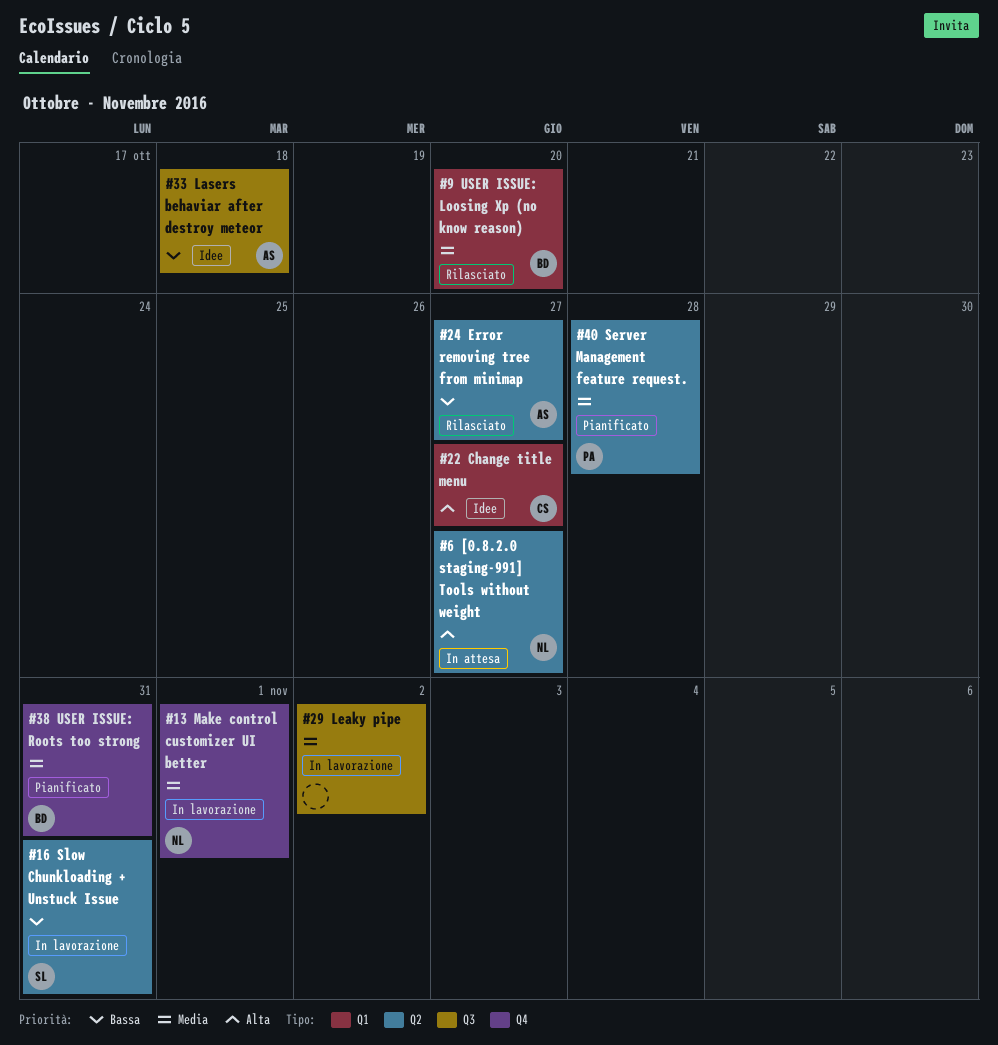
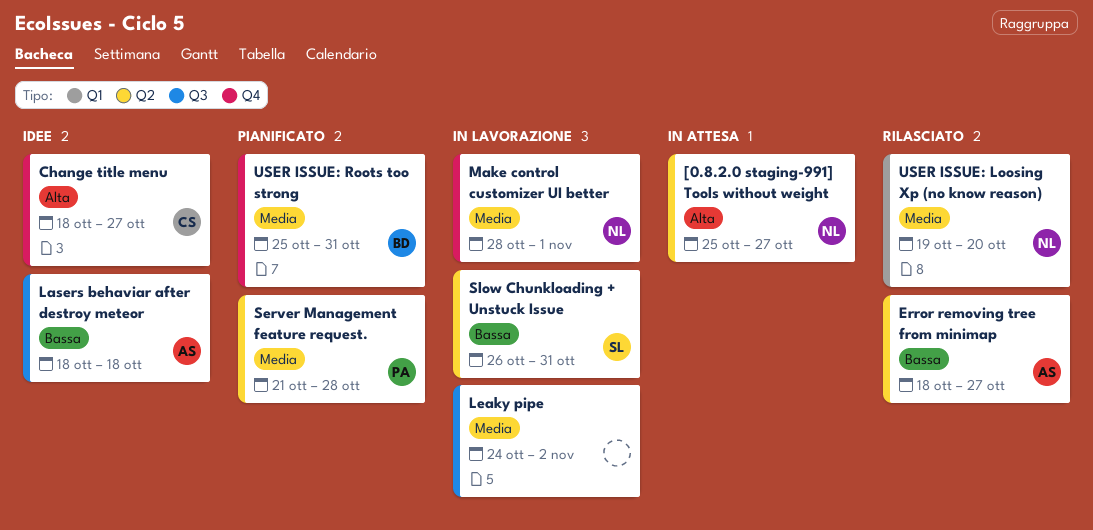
Change title menu, label: Q1 -> Q4
USER ISSUE: Loosing Xp (no know reason), owner: BD -> NL

